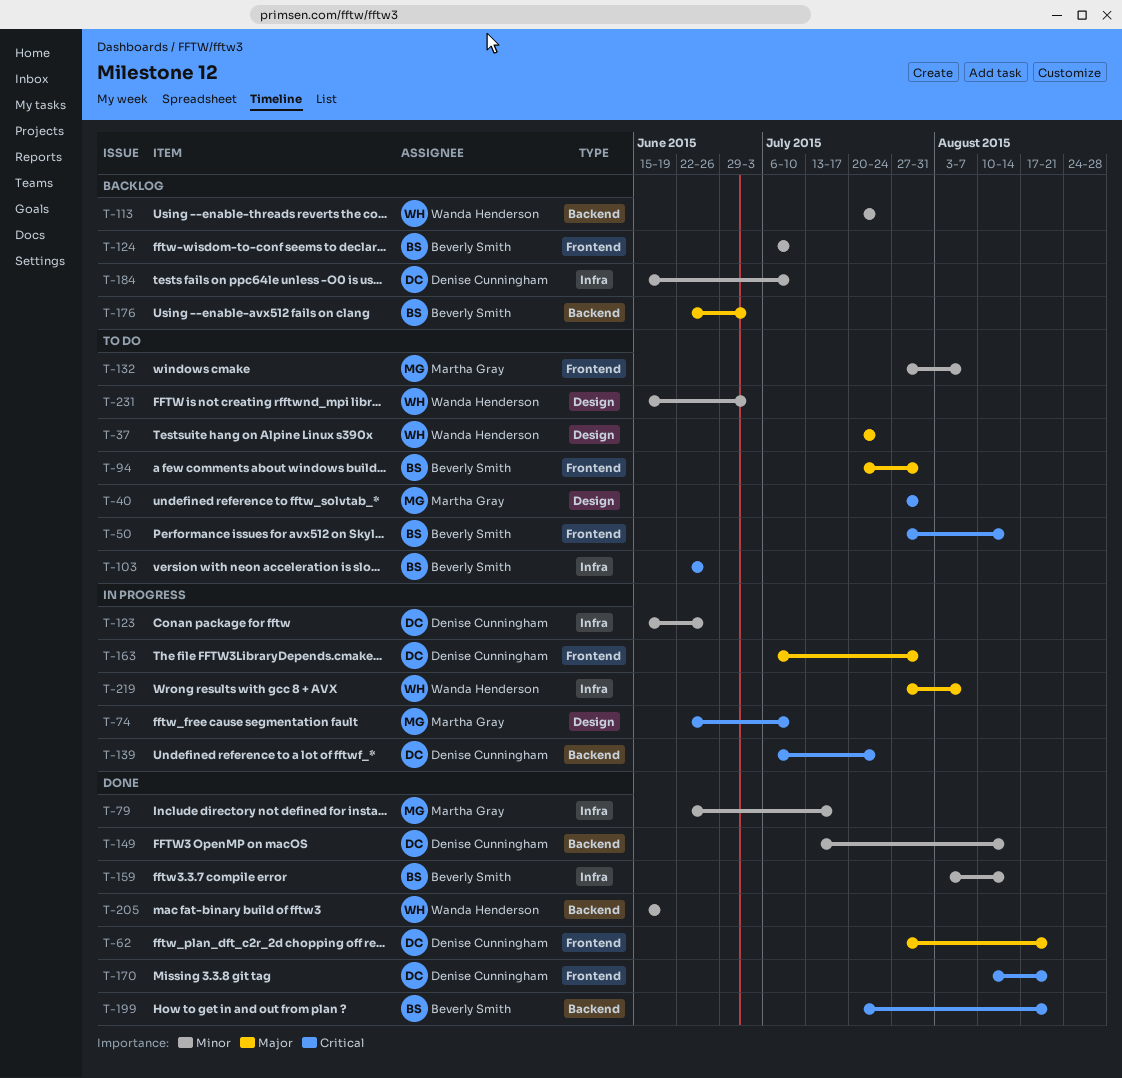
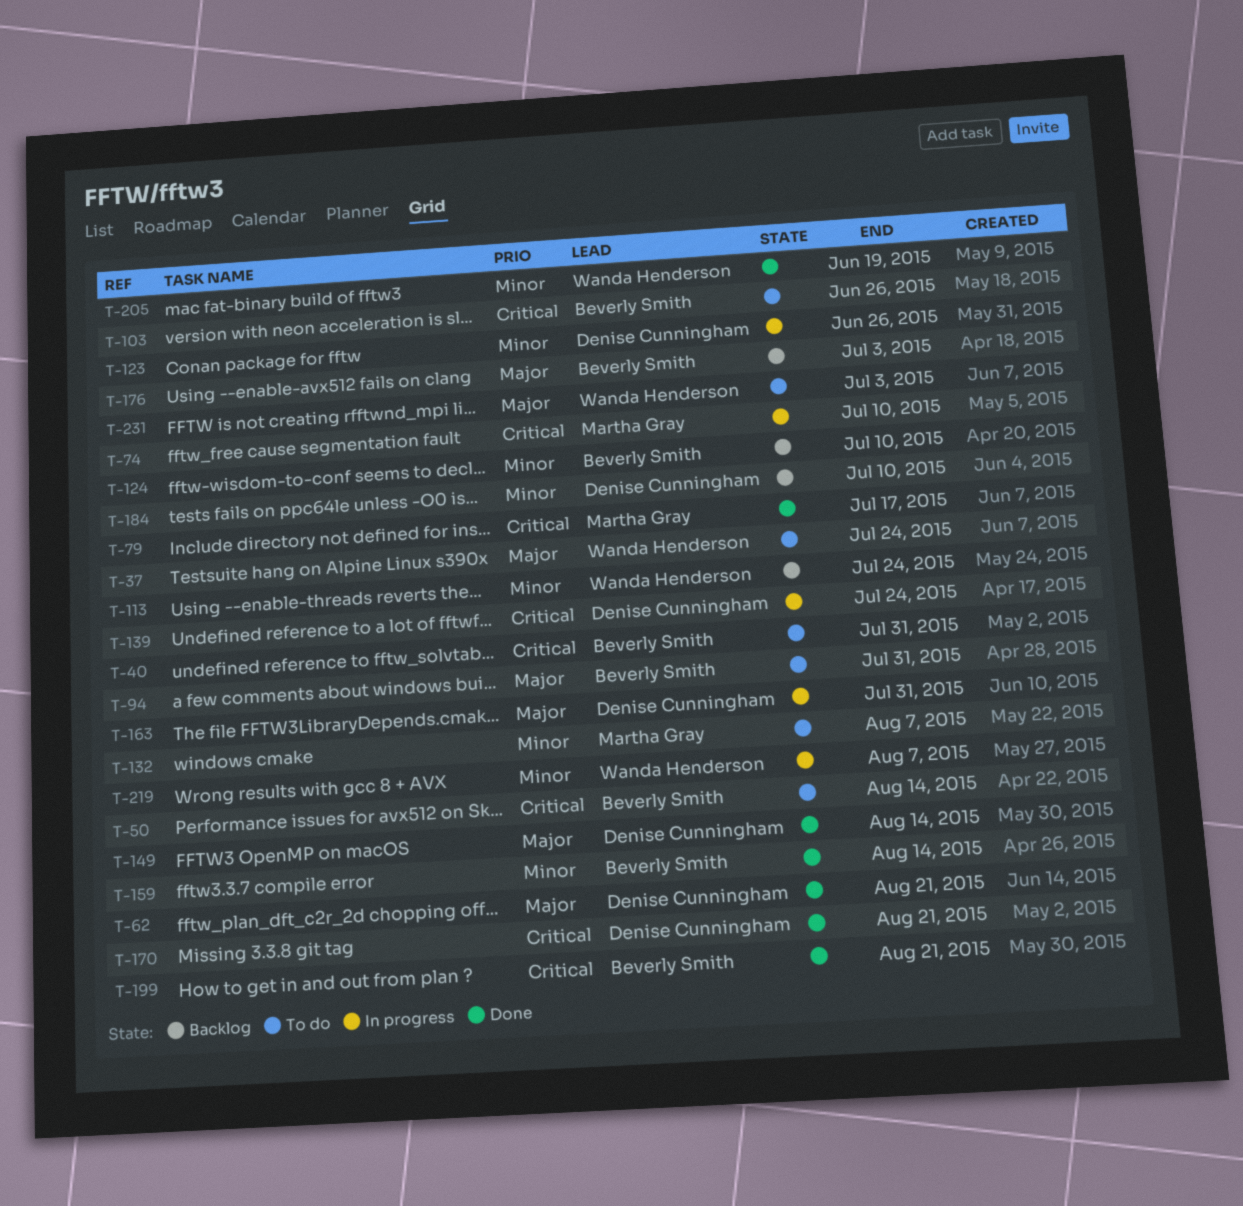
T-40, owner: Martha Gray -> Beverly Smith
T-79, priority: Minor -> Critical
T-149, priority: Minor -> Major
T-219, priority: Major -> Minor
T-231, priority: Minor -> Major

